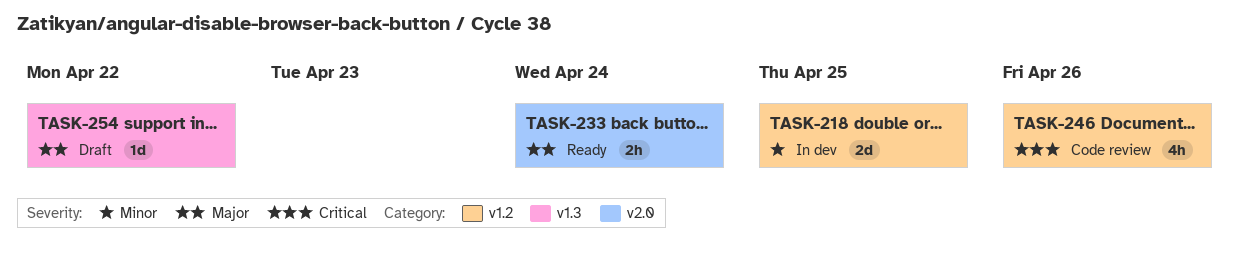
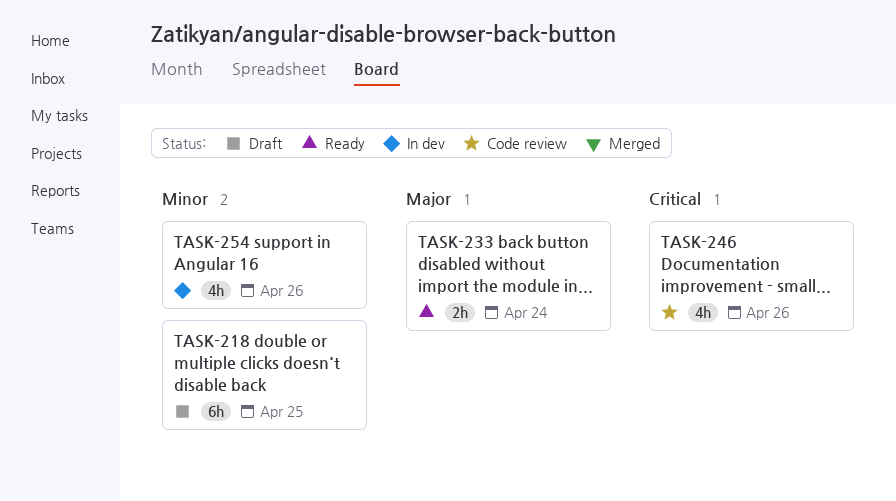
TASK-218, status: In dev -> Draft
TASK-218, estimate: 2d -> 6h
TASK-254, status: Draft -> In dev
TASK-254, priority: Major -> Minor
TASK-254, estimate: 1d -> 4h
TASK-254, due: Apr 22 -> Apr 26

